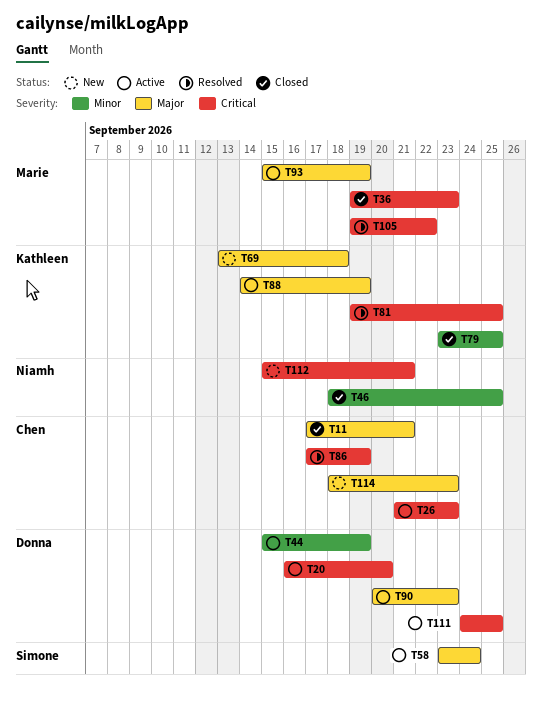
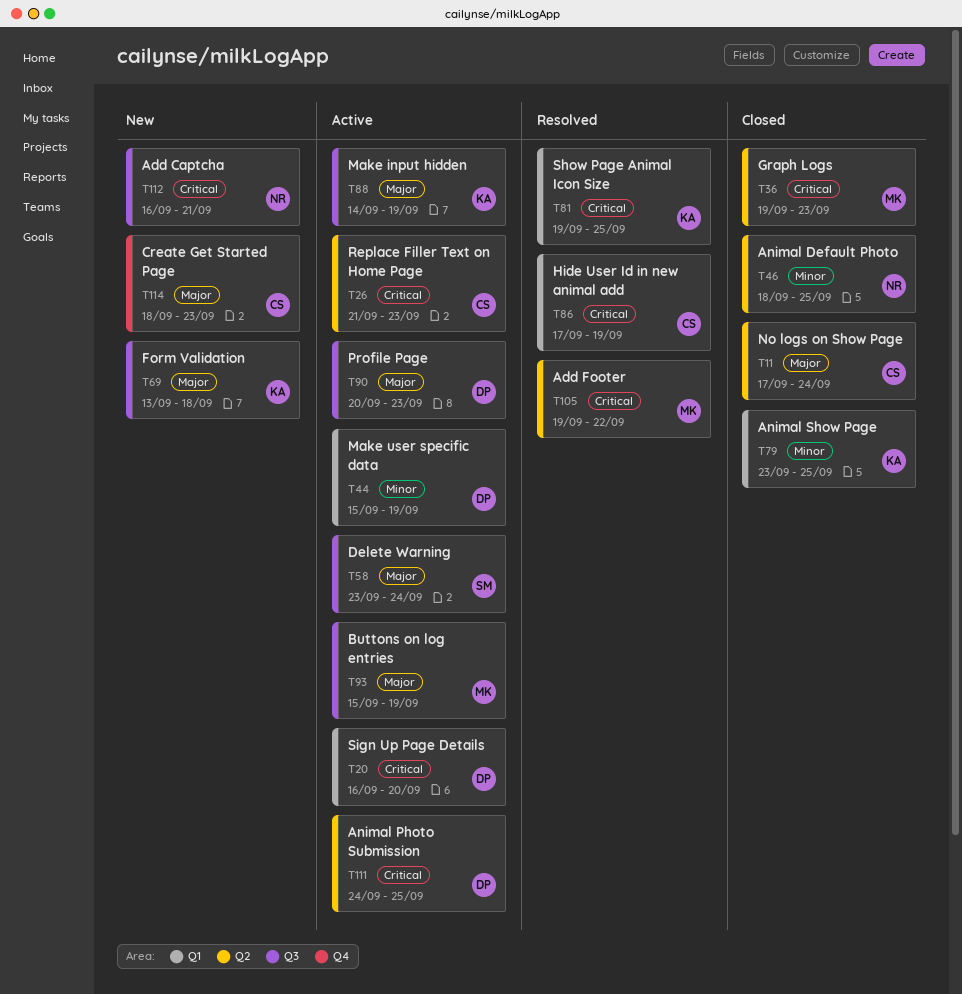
T11, due: Sep 21 -> Sep 24
T112, start: Sep 15 -> Sep 16

